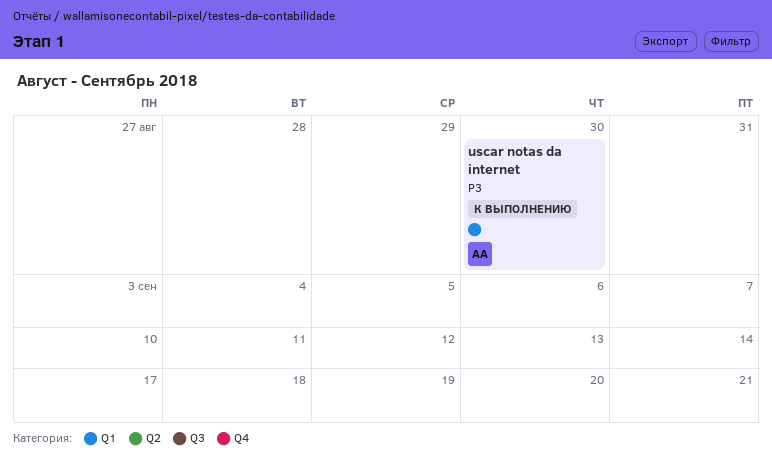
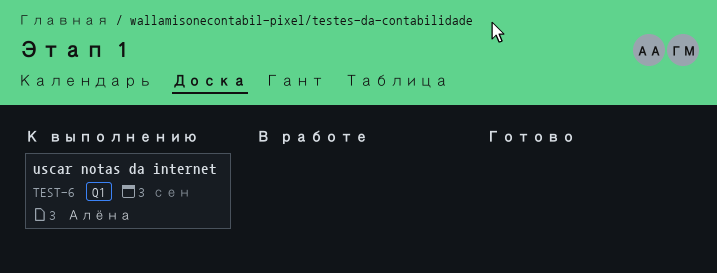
uscar notas da internet, due: Aug 30 -> Sep 3

